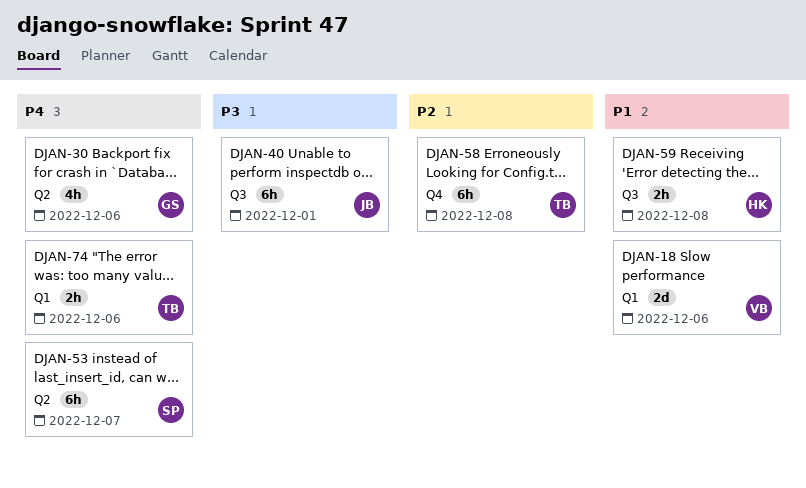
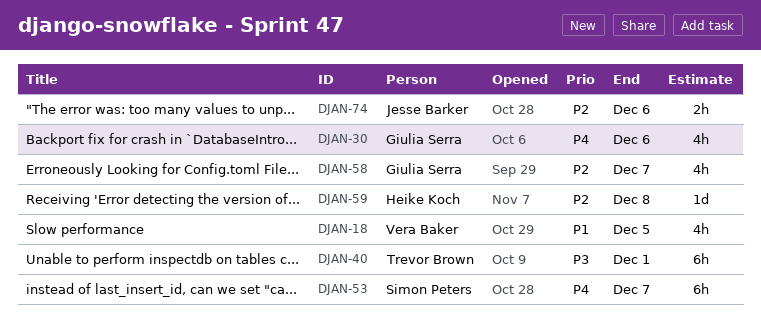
DJAN-18, estimate: 2d -> 4h
DJAN-18, due: Dec 6 -> Dec 5
DJAN-40, owner: Jesse Barker -> Trevor Brown
DJAN-58, owner: Trevor Brown -> Giulia Serra
DJAN-58, estimate: 6h -> 4h
DJAN-58, due: Dec 8 -> Dec 7
DJAN-59, priority: P1 -> P2
DJAN-59, estimate: 2h -> 1d
DJAN-74, owner: Trevor Brown -> Jesse Barker
DJAN-74, priority: P4 -> P2

